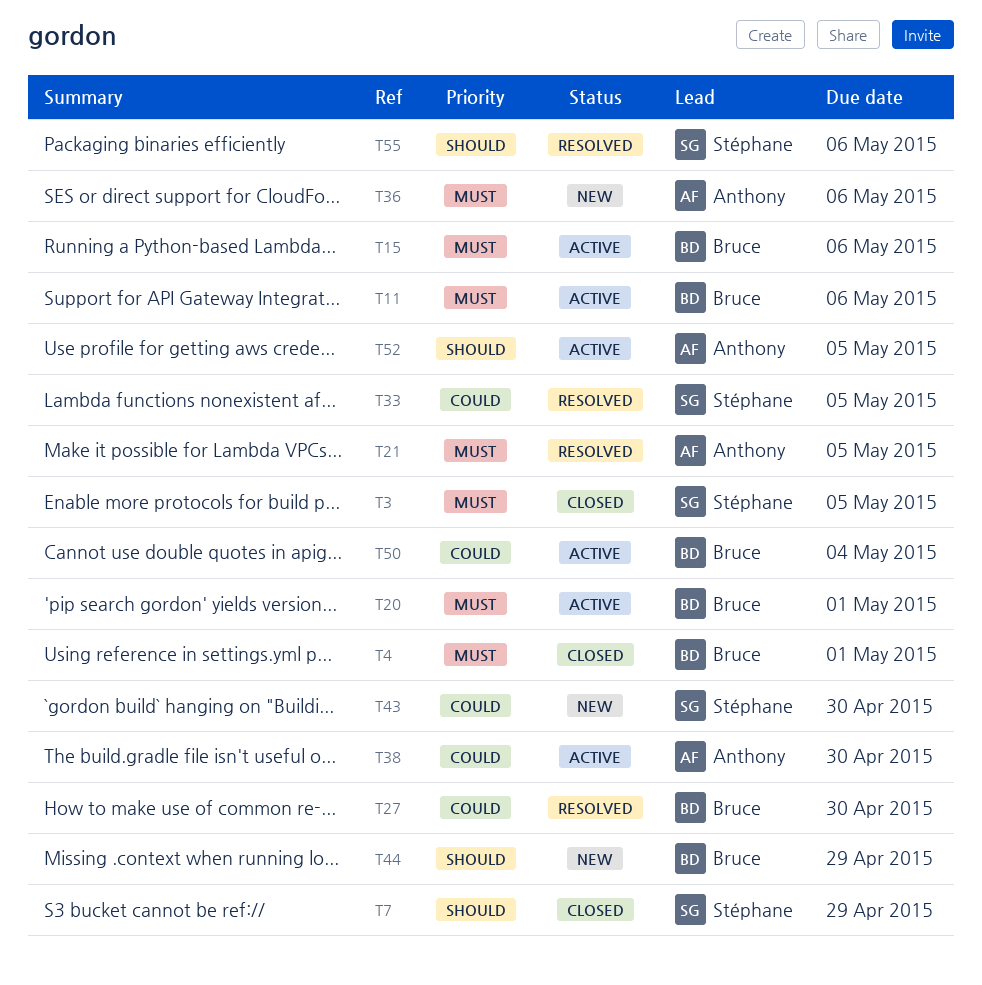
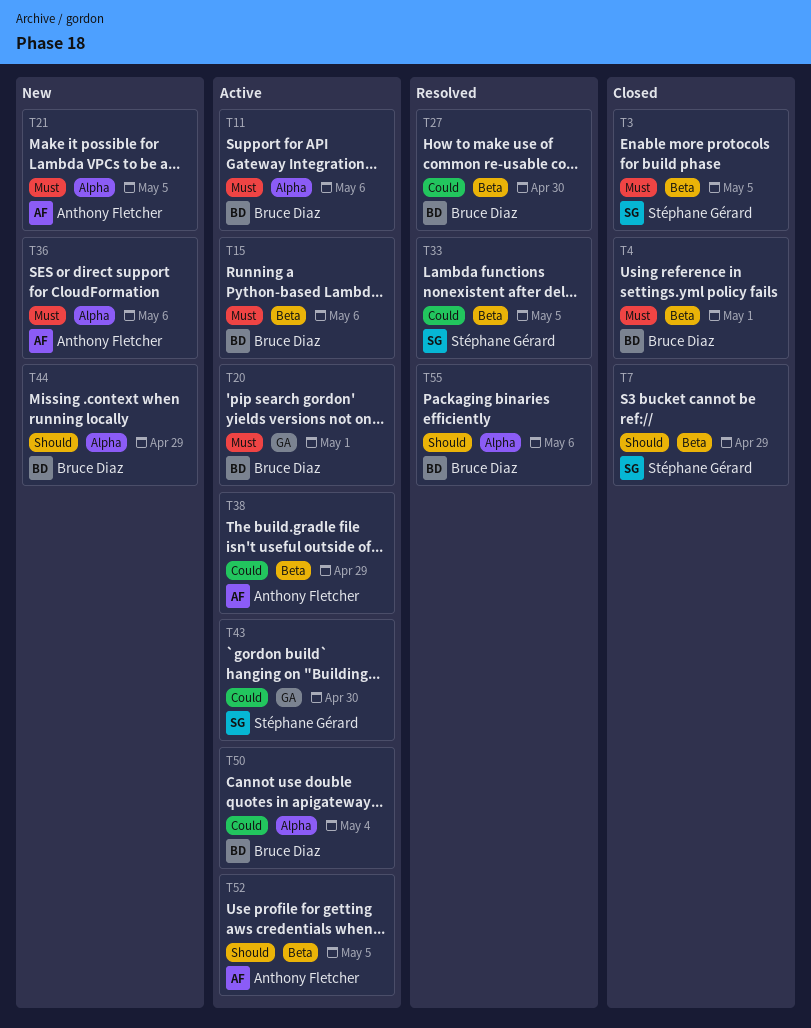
T21, status: Resolved -> New
T38, due: Apr 30 -> Apr 29
T43, status: New -> Active
T55, owner: Stéphane Gérard -> Bruce Diaz

